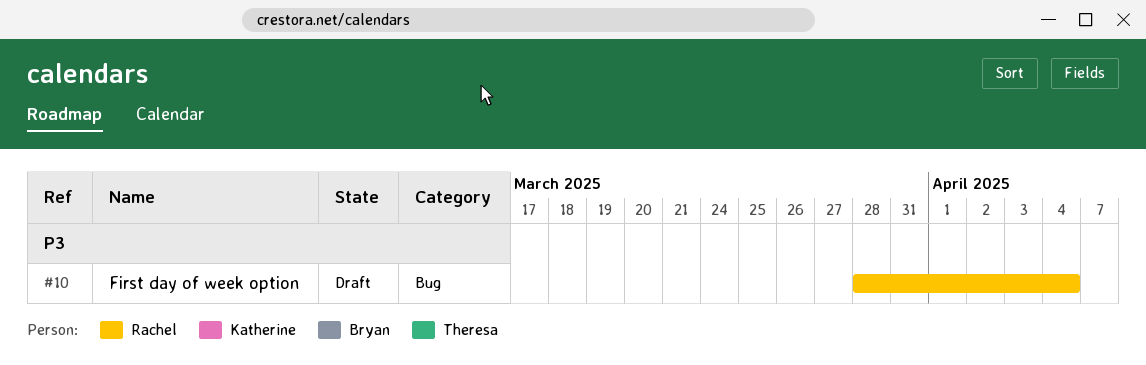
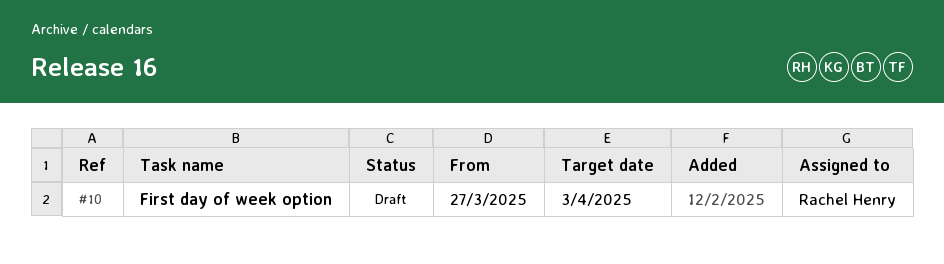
#10, start: Mar 28 -> Mar 27
#10, due: Apr 4 -> Apr 3

